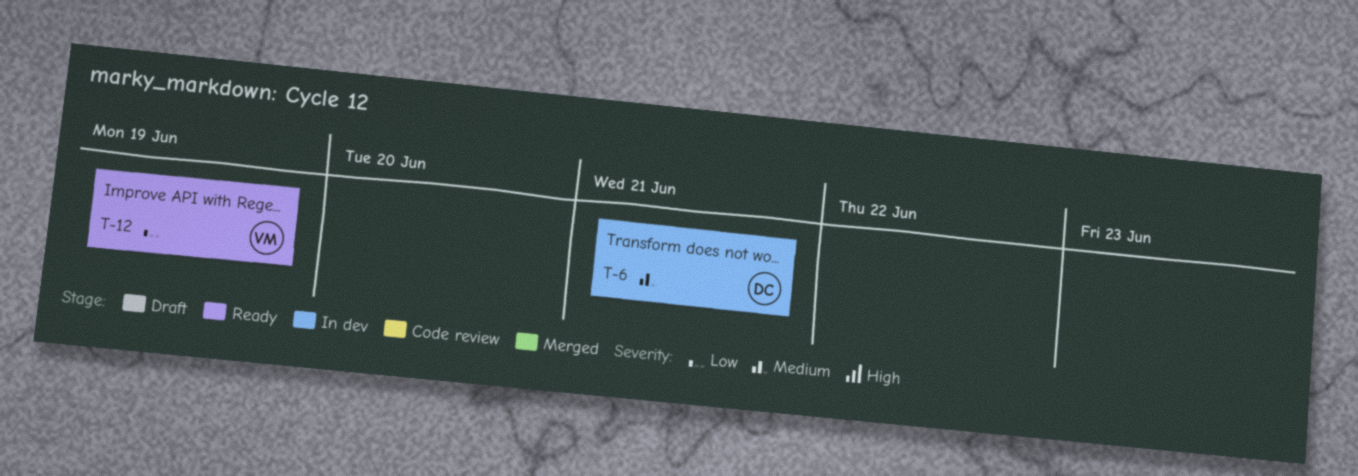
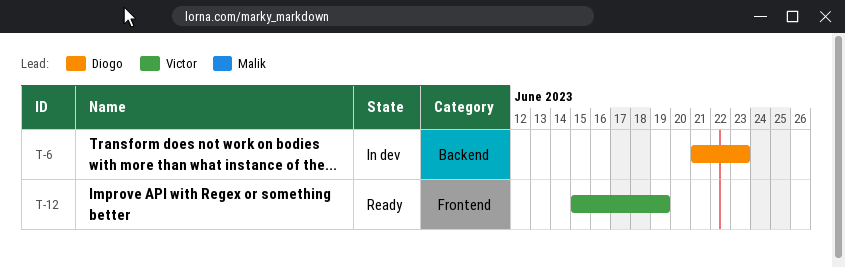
T-6, due: Jun 21 -> Jun 23

